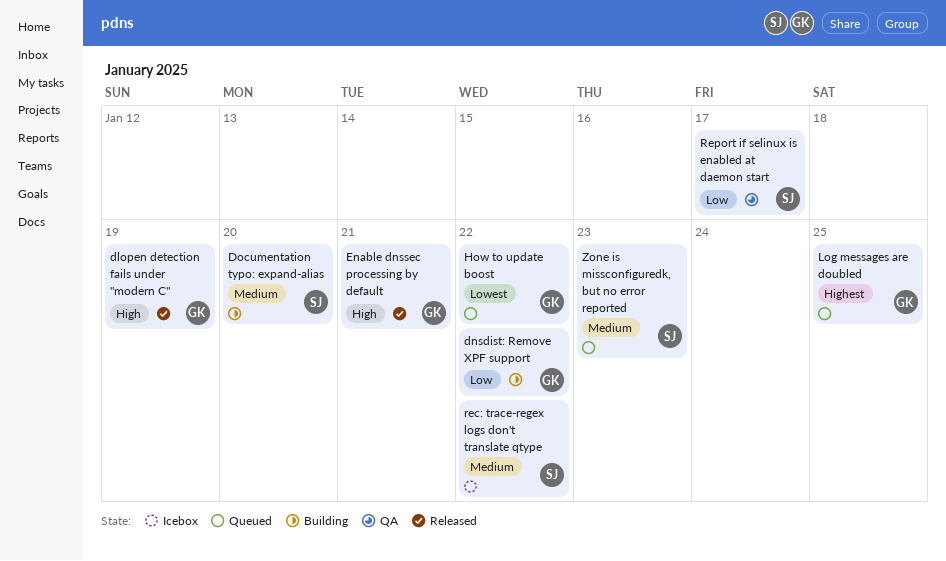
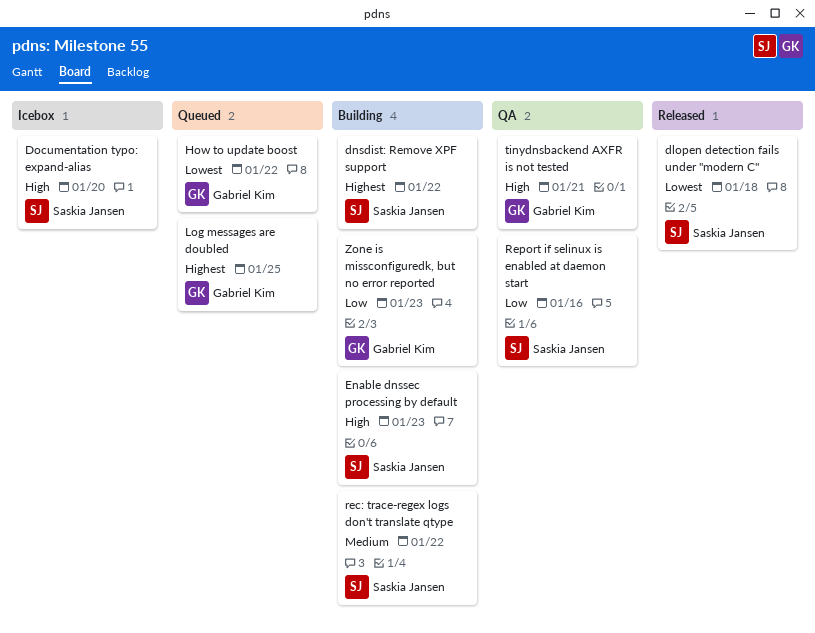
dlopen detection fails under "modern C", owner: Gabriel Kim -> Saskia Jansen
dlopen detection fails under "modern C", priority: High -> Lowest
dlopen detection fails under "modern C", due: Jan 19 -> Jan 18
dnsdist: Remove XPF support, owner: Gabriel Kim -> Saskia Jansen
dnsdist: Remove XPF support, priority: Low -> Highest
Documentation typo: expand-alias, status: Building -> Icebox
Documentation typo: expand-alias, priority: Medium -> High
Enable dnssec processing by default, status: Released -> Building
Enable dnssec processing by default, owner: Gabriel Kim -> Saskia Jansen
Enable dnssec processing by default, due: Jan 21 -> Jan 23
rec: trace-regex logs don't translate qtype, status: Icebox -> Building
Report if selinux is enabled at daemon start, due: Jan 17 -> Jan 16
tinydnsbackend AXFR is not tested: none -> present
Zone is missconfiguredk, but no error reported, status: Queued -> Building
Zone is missconfiguredk, but no error reported, owner: Saskia Jansen -> Gabriel Kim
Zone is missconfiguredk, but no error reported, priority: Medium -> Low

